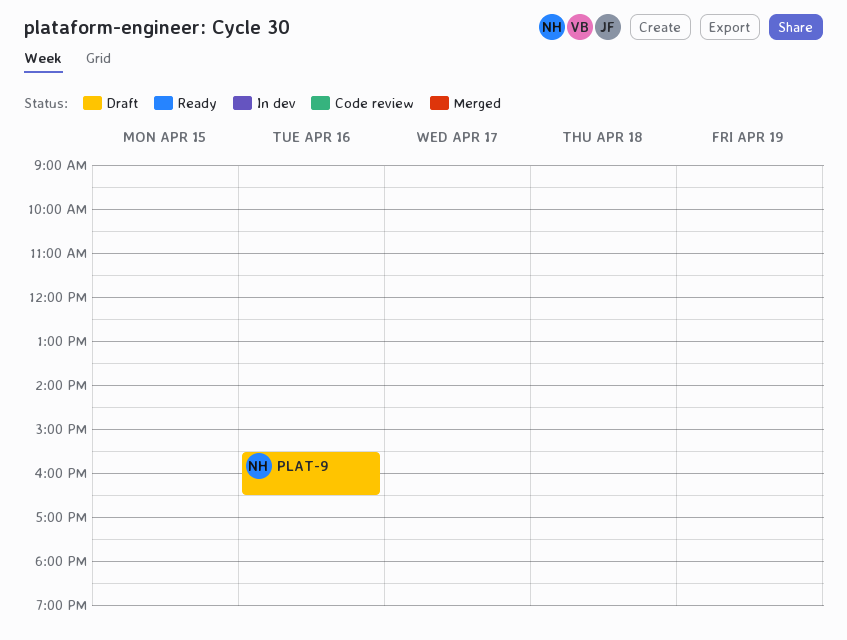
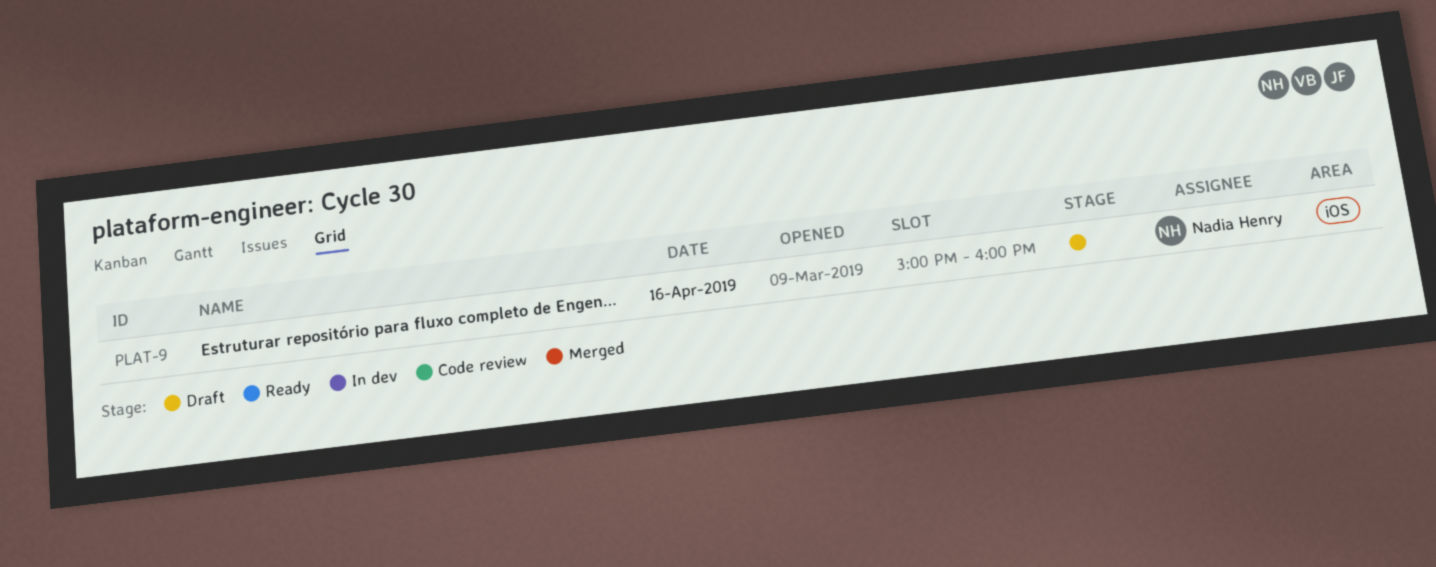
PLAT-9, begins: 15:30 -> 15:00
PLAT-9, ends: 16:30 -> 16:00

